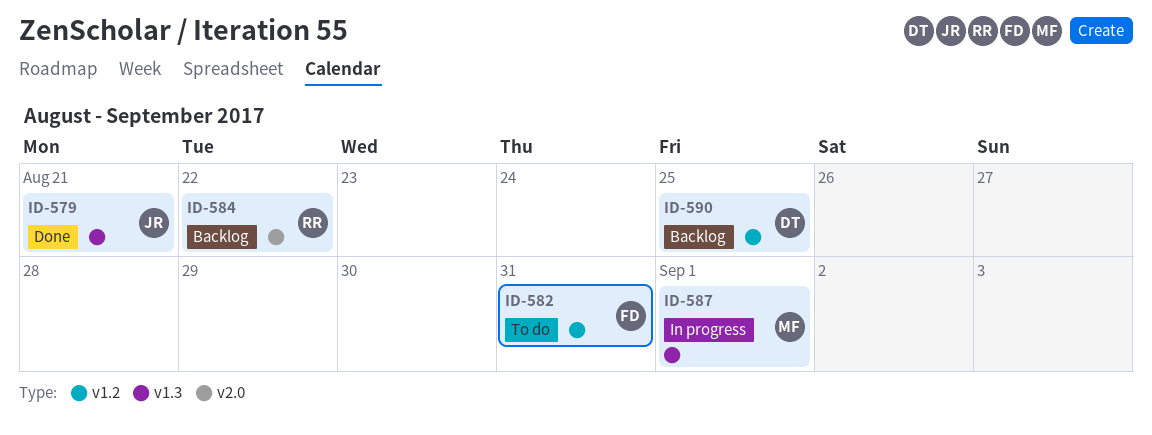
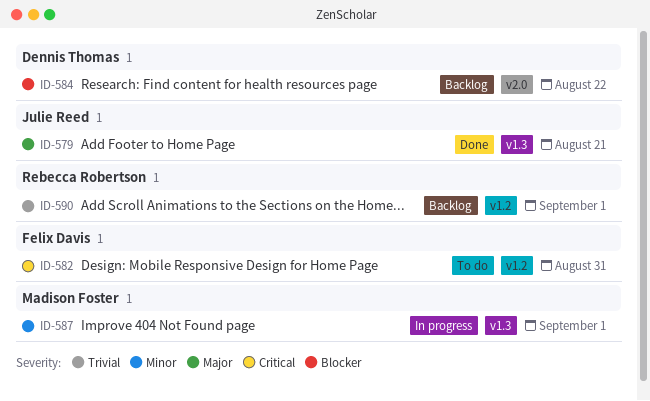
ID-584, owner: Rebecca Robertson -> Dennis Thomas
ID-590, owner: Dennis Thomas -> Rebecca Robertson
ID-590, due: Aug 25 -> Sep 1

